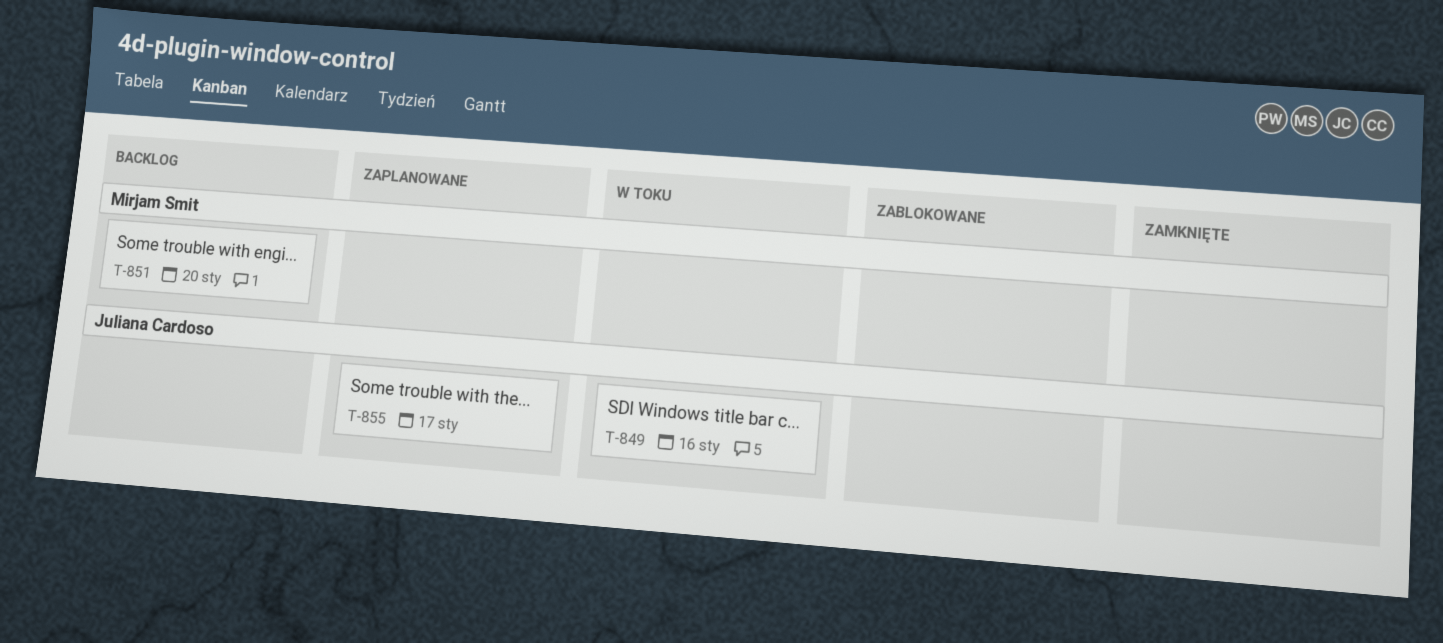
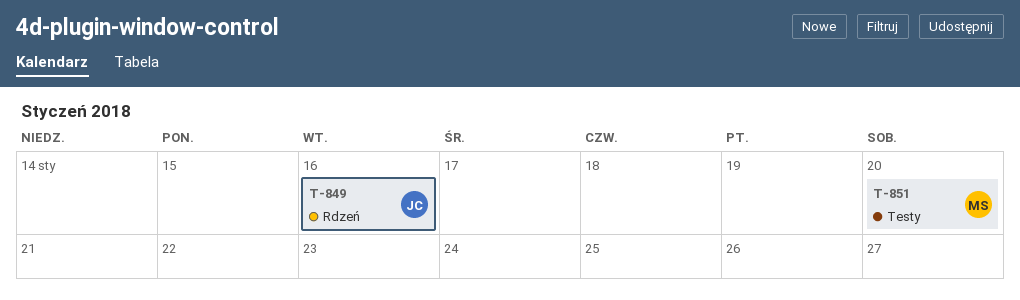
T-855: present -> none

